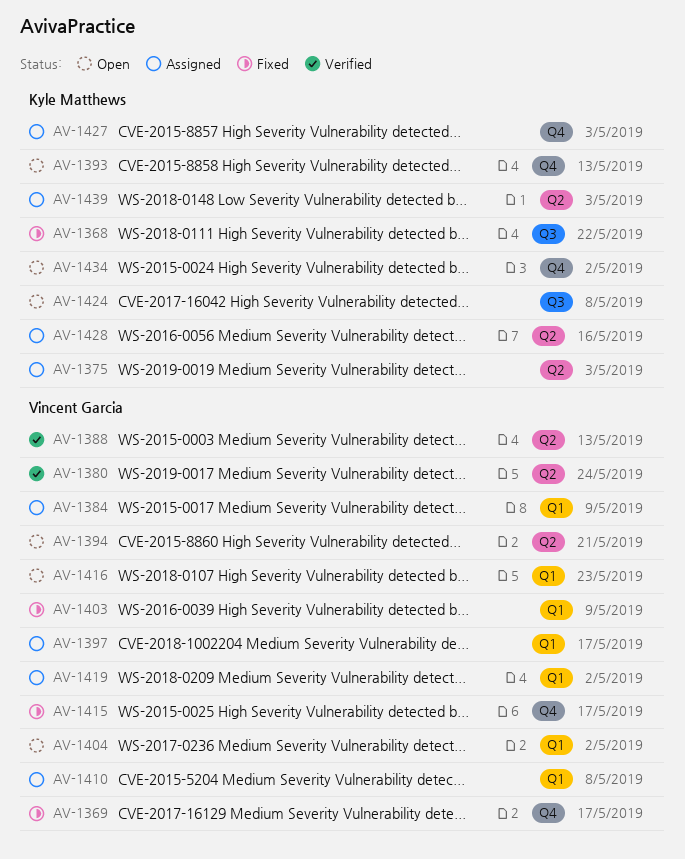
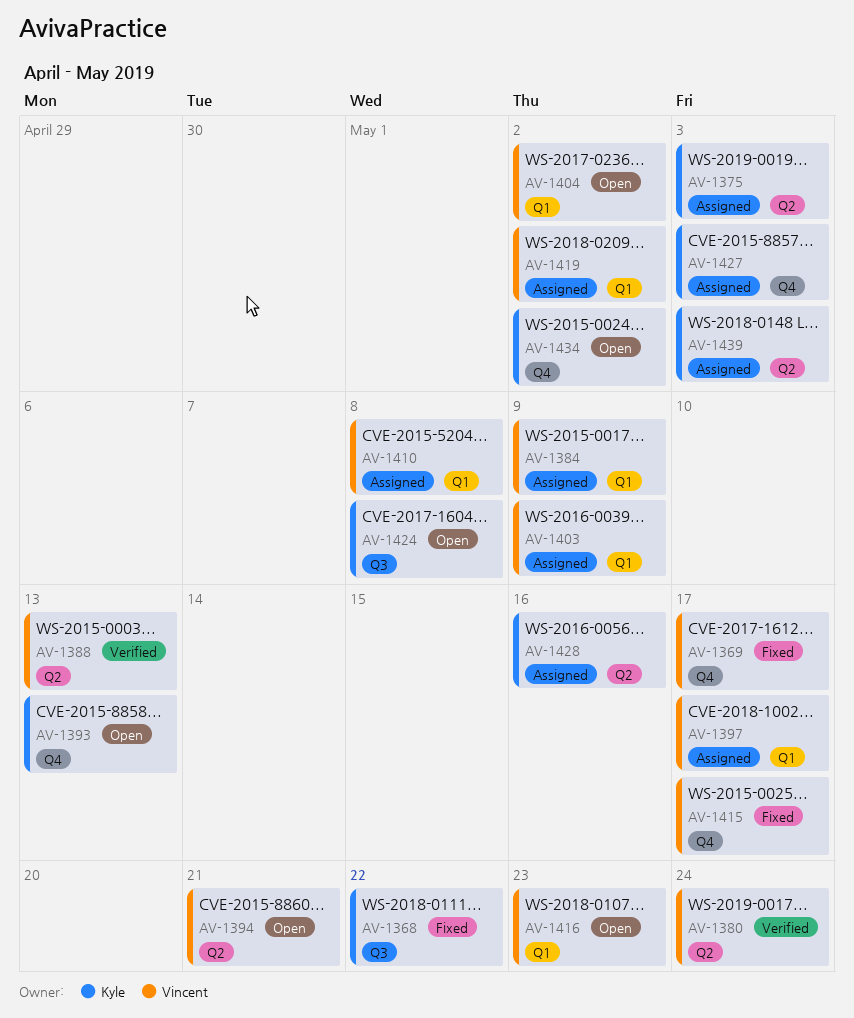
AV-1403, status: Fixed -> Assigned

